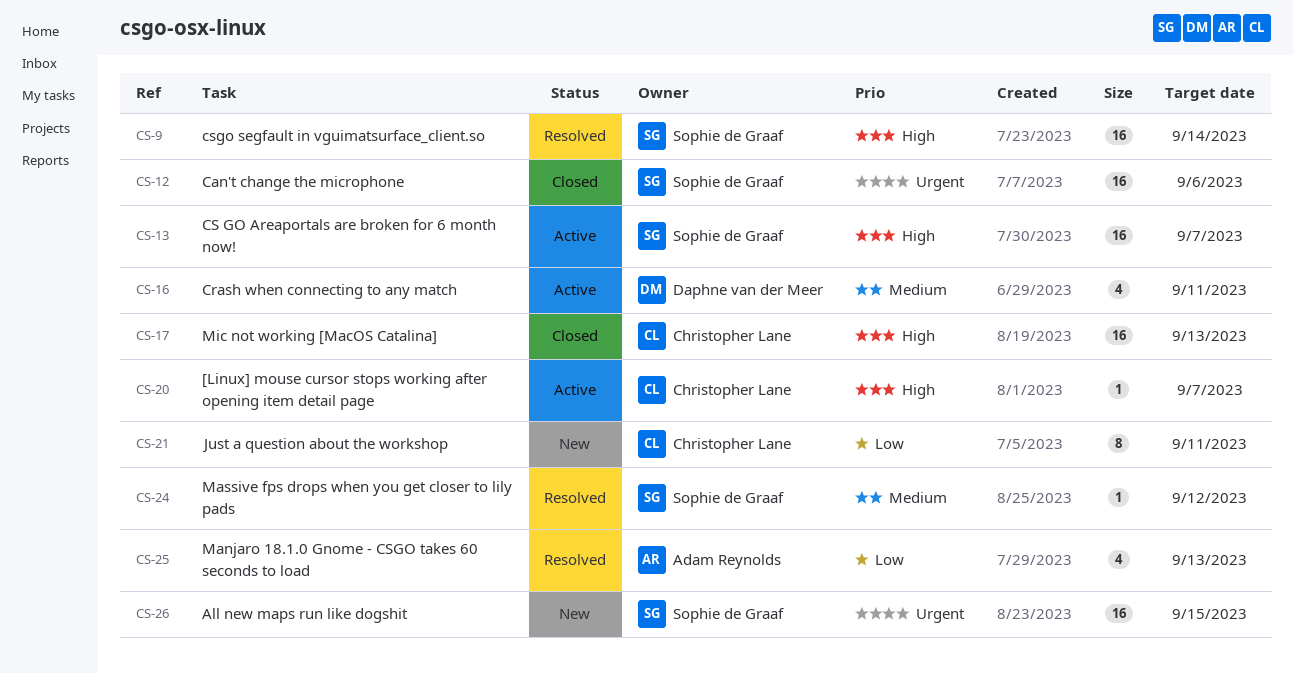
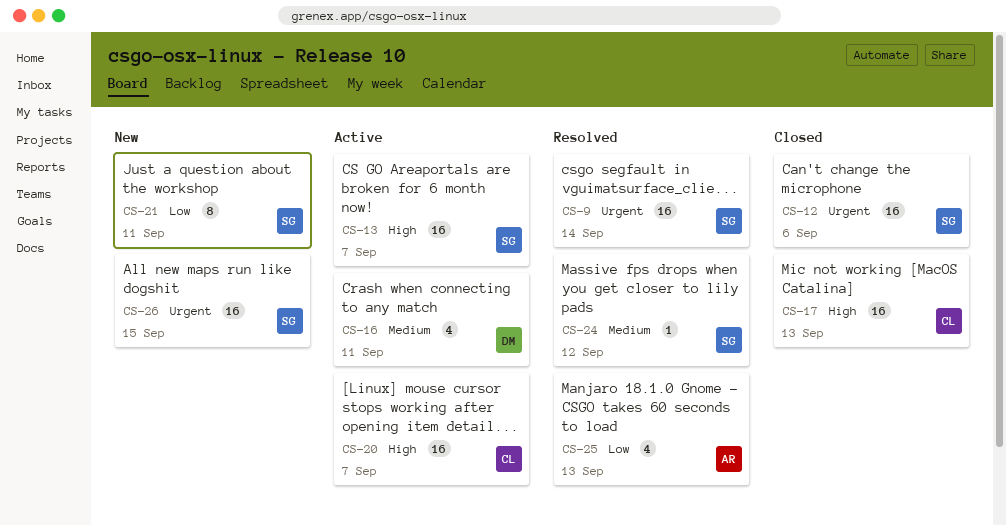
CS-9, priority: High -> Urgent
CS-20, estimate: 1 -> 16
CS-21, owner: Christopher Lane -> Sophie de Graaf

